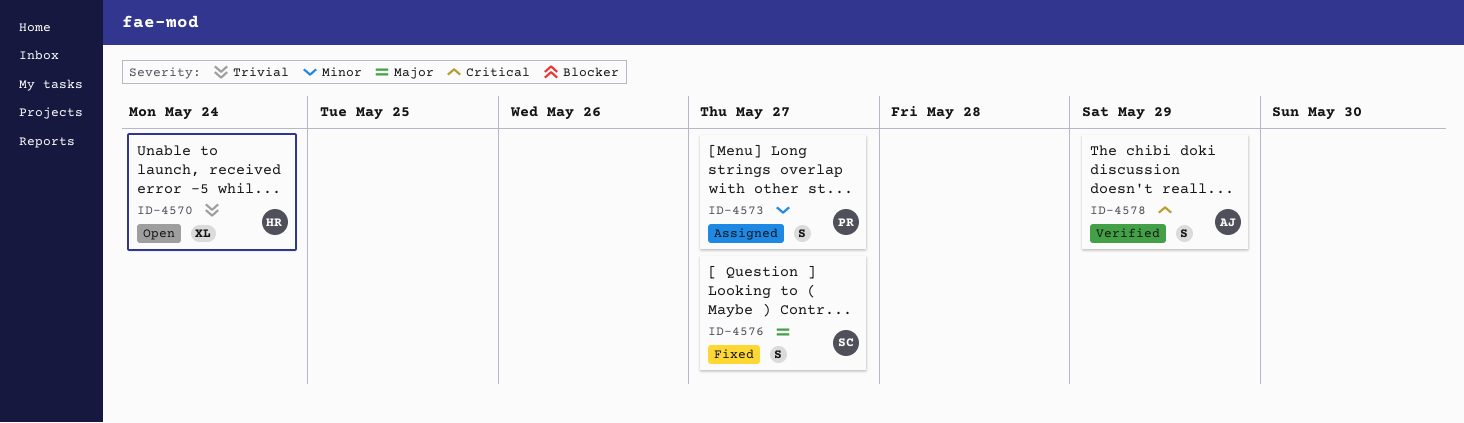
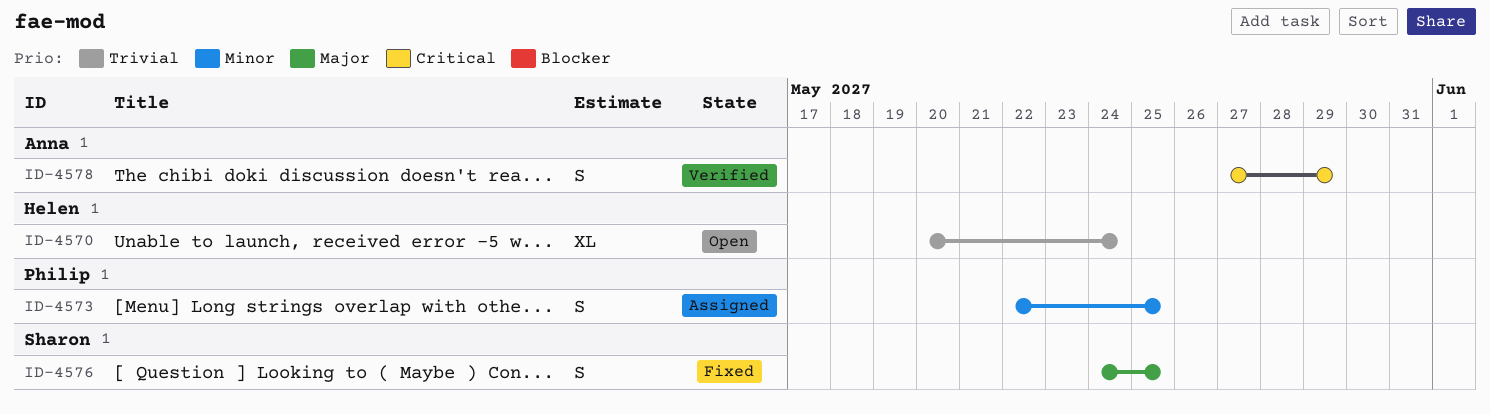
ID-4573, due: May 27 -> May 25
ID-4576, due: May 27 -> May 25

